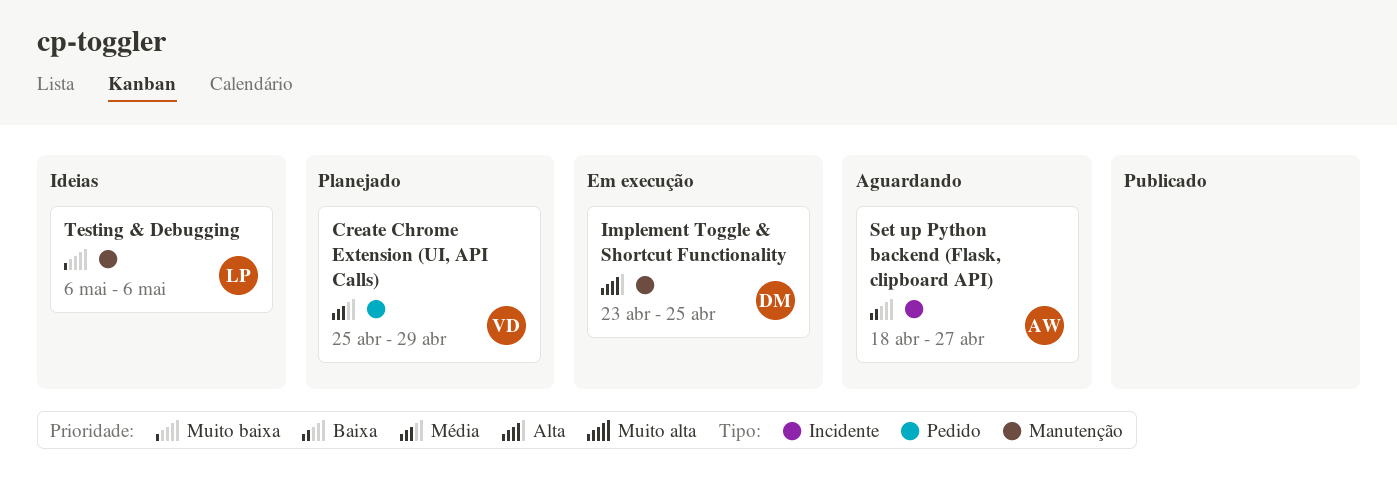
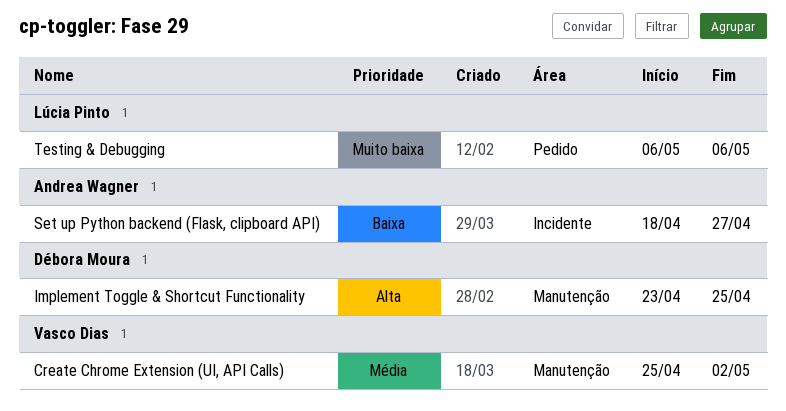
Create Chrome Extension (UI, API Calls), label: Pedido -> Manutenção
Create Chrome Extension (UI, API Calls), due: Apr 29 -> May 2
Testing & Debugging, label: Manutenção -> Pedido

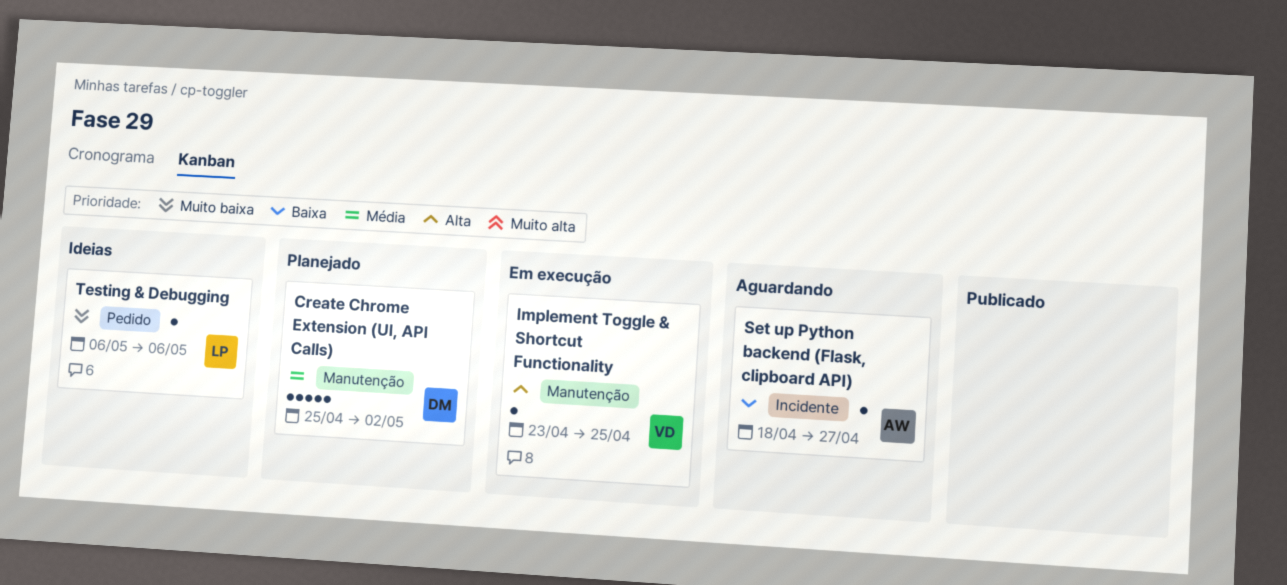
Create Chrome Extension (UI, API Calls), owner: Vasco Dias -> Débora Moura
Implement Toggle & Shortcut Functionality, owner: Débora Moura -> Vasco Dias

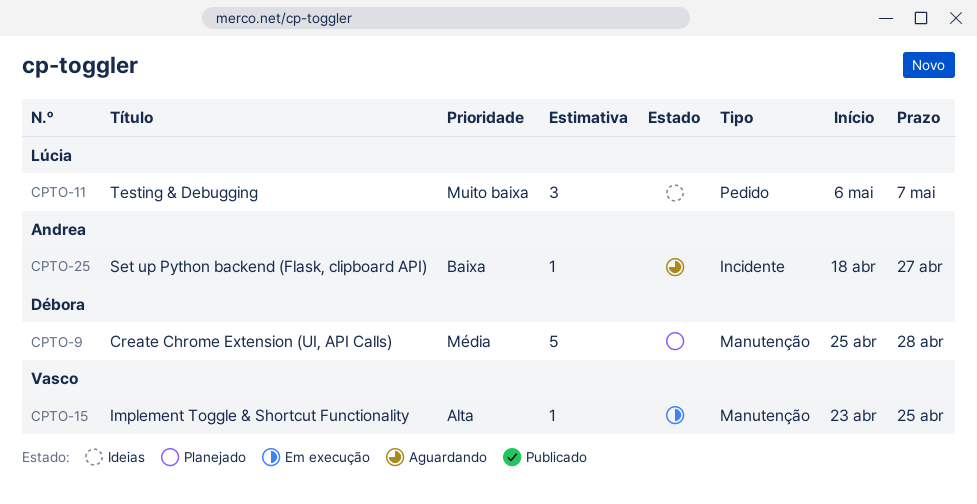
Create Chrome Extension (UI, API Calls), due: May 2 -> Apr 28
Testing & Debugging, estimate: 1 -> 3
Testing & Debugging, due: May 6 -> May 7

